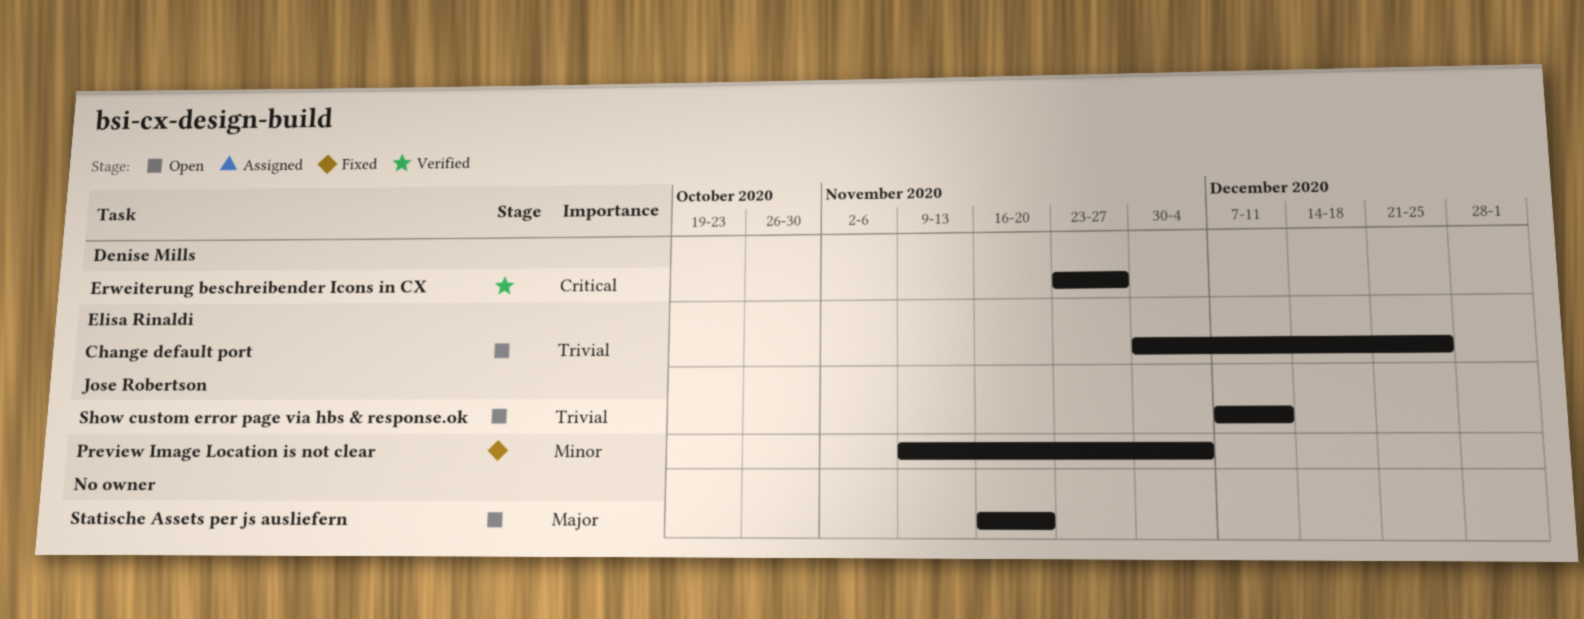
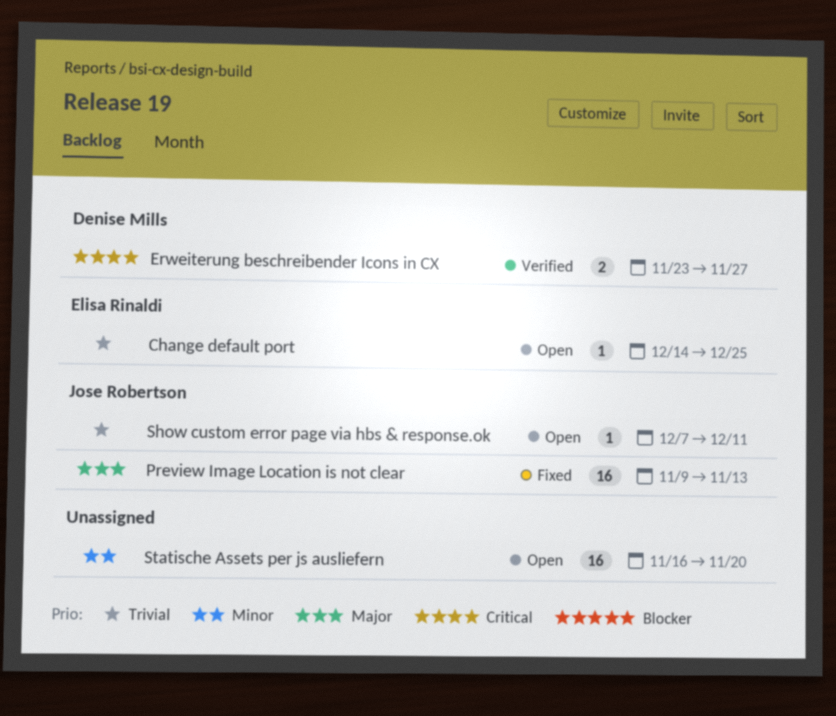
Change default port, start: Nov 30 -> Dec 14
Preview Image Location is not clear, priority: Minor -> Major
Preview Image Location is not clear, due: Dec 4 -> Nov 13
Statische Assets per js ausliefern, priority: Major -> Minor

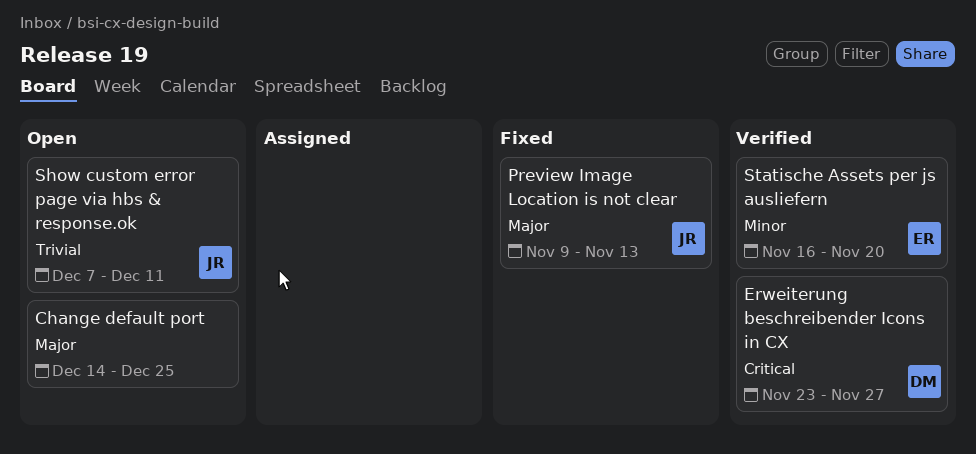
Change default port, owner: Elisa Rinaldi -> none
Change default port, priority: Trivial -> Major
Statische Assets per js ausliefern, status: Open -> Verified
Statische Assets per js ausliefern, owner: none -> Elisa Rinaldi

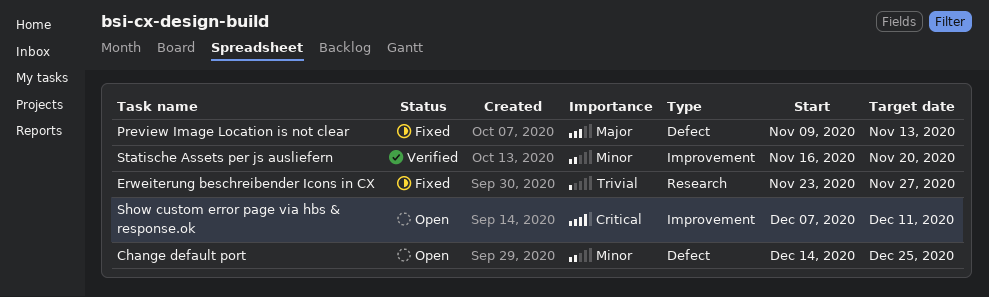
Change default port, priority: Major -> Minor
Erweiterung beschreibender Icons in CX, status: Verified -> Fixed
Erweiterung beschreibender Icons in CX, priority: Critical -> Trivial
Show custom error page via hbs & response.ok, priority: Trivial -> Critical

